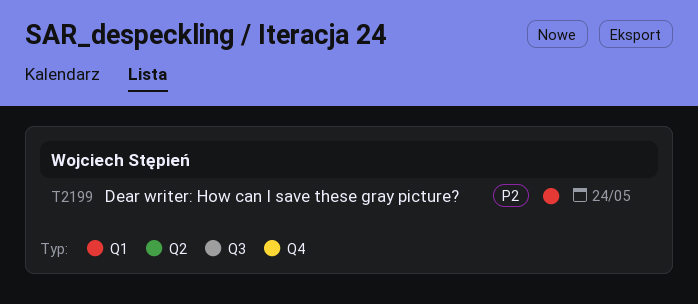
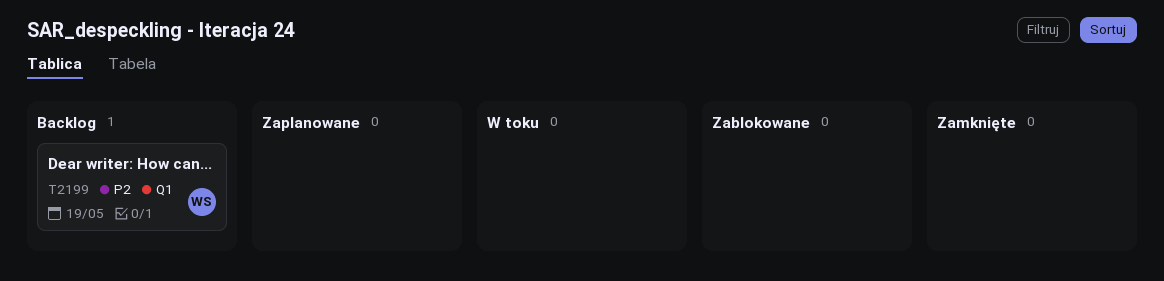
T2199, due: May 24 -> May 19

